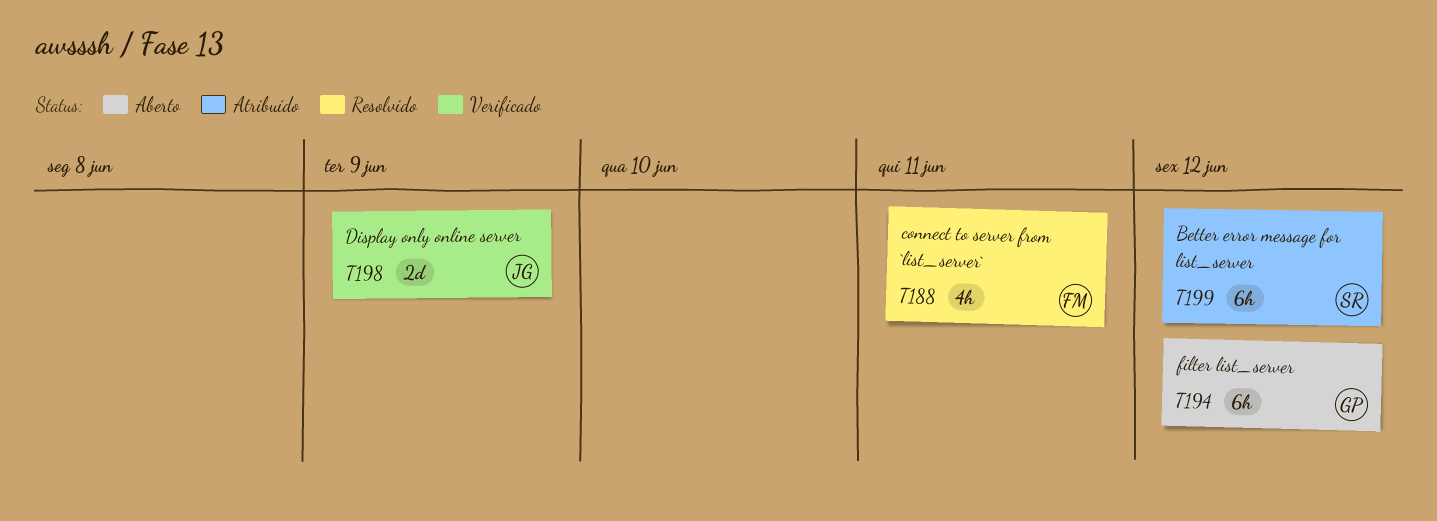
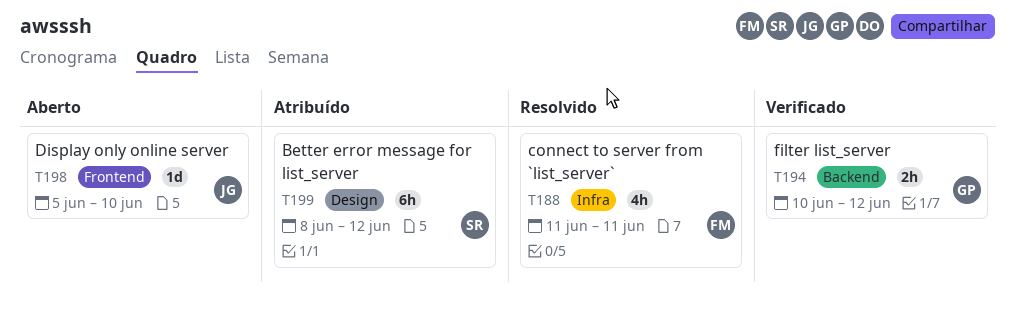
T194, status: Aberto -> Verificado
T194, estimate: 6h -> 2h
T198, status: Verificado -> Aberto
T198, estimate: 2d -> 1d
T198, due: Jun 9 -> Jun 10

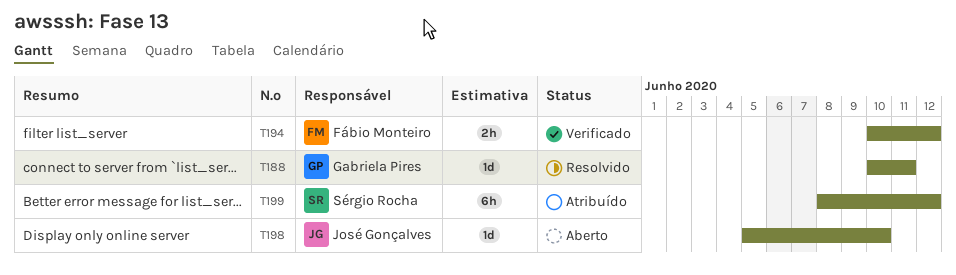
T188, owner: Fábio Monteiro -> Gabriela Pires
T188, estimate: 4h -> 1d
T188, start: Jun 11 -> Jun 10
T194, owner: Gabriela Pires -> Fábio Monteiro

